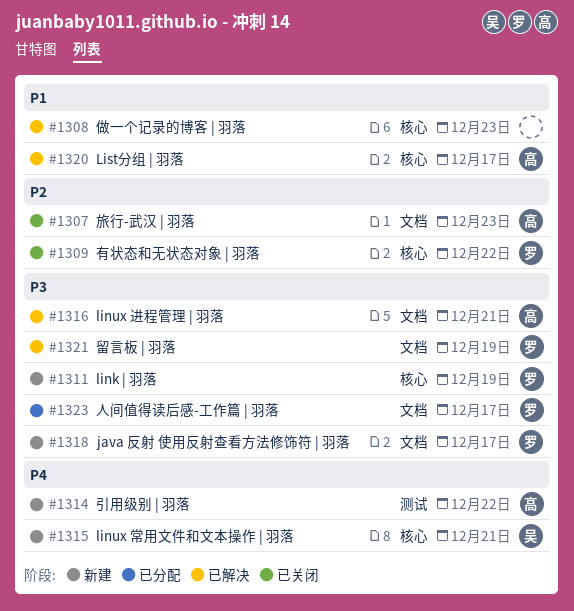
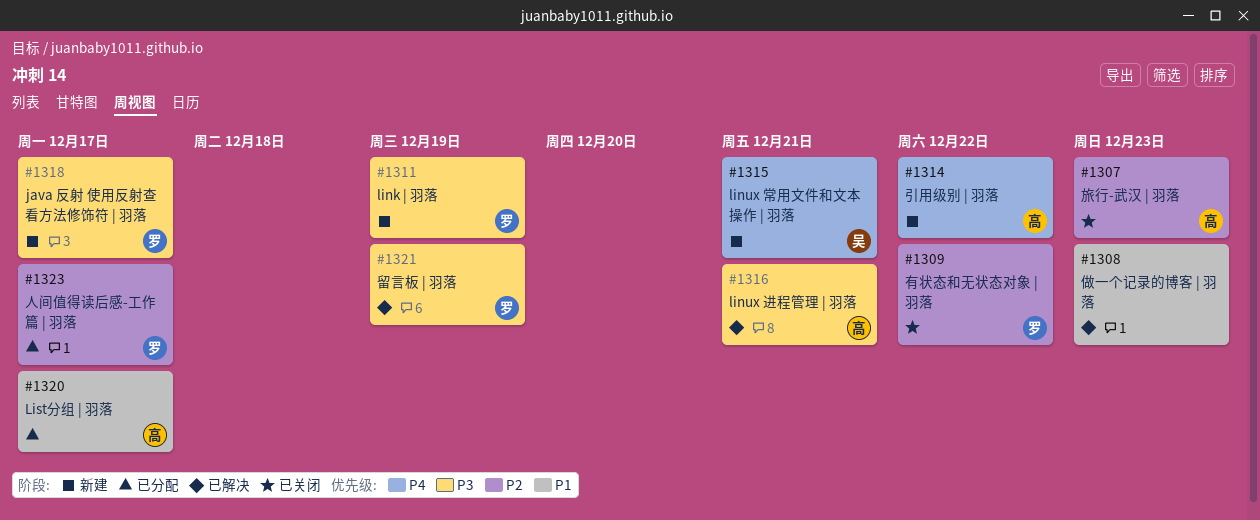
#1320, status: 已解决 -> 已分配
#1323, priority: P3 -> P2

